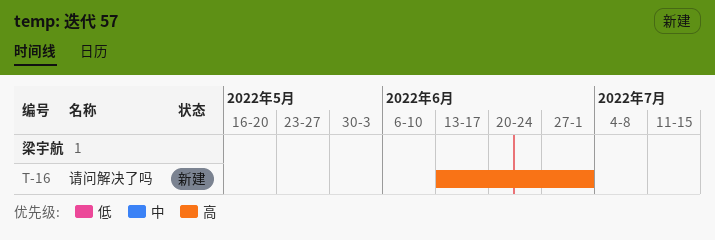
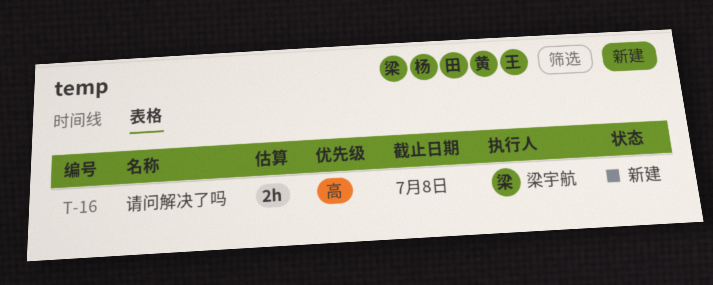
T-16, due: Jul 1 -> Jul 8

